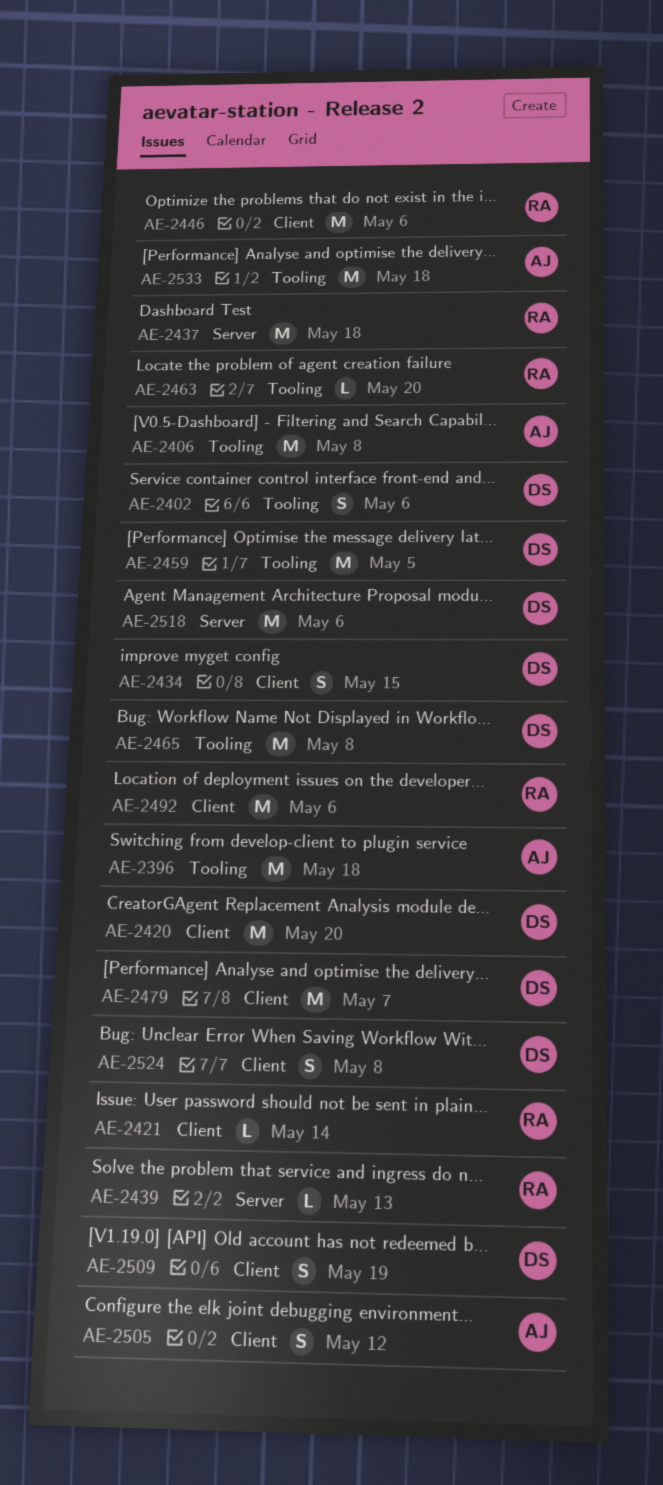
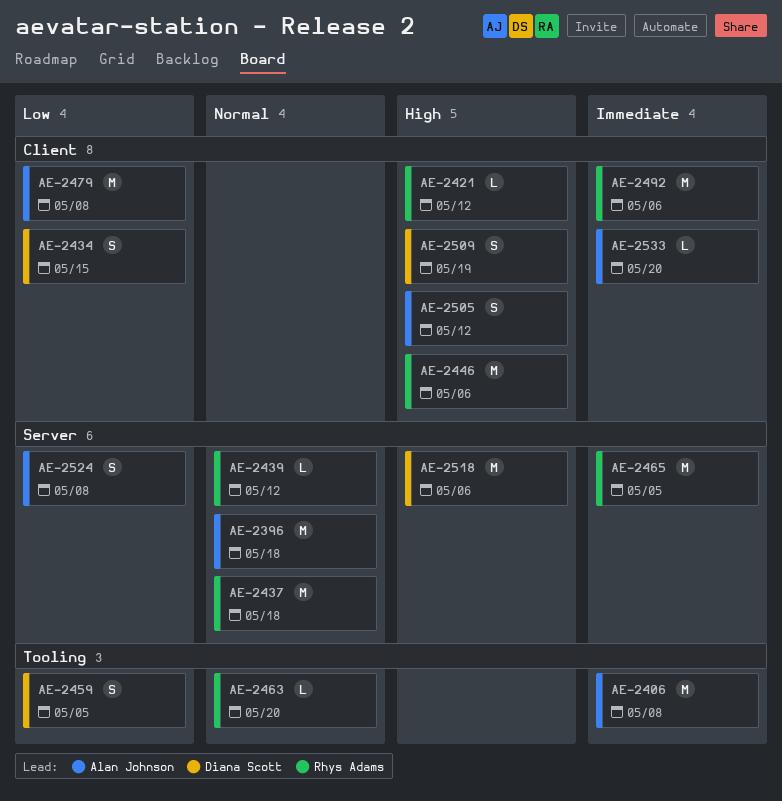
AE-2396, label: Tooling -> Server
AE-2402: present -> none
AE-2420: present -> none
AE-2421, due: May 14 -> May 12
AE-2439, due: May 13 -> May 12
AE-2459, estimate: M -> S
AE-2465, owner: Diana Scott -> Rhys Adams
AE-2465, label: Tooling -> Server
AE-2465, due: May 8 -> May 5
AE-2479, owner: Diana Scott -> Alan Johnson
AE-2479, due: May 7 -> May 8
AE-2524, owner: Diana Scott -> Alan Johnson
AE-2524, label: Client -> Server
AE-2533, label: Tooling -> Client
AE-2533, estimate: M -> L
AE-2533, due: May 18 -> May 20

